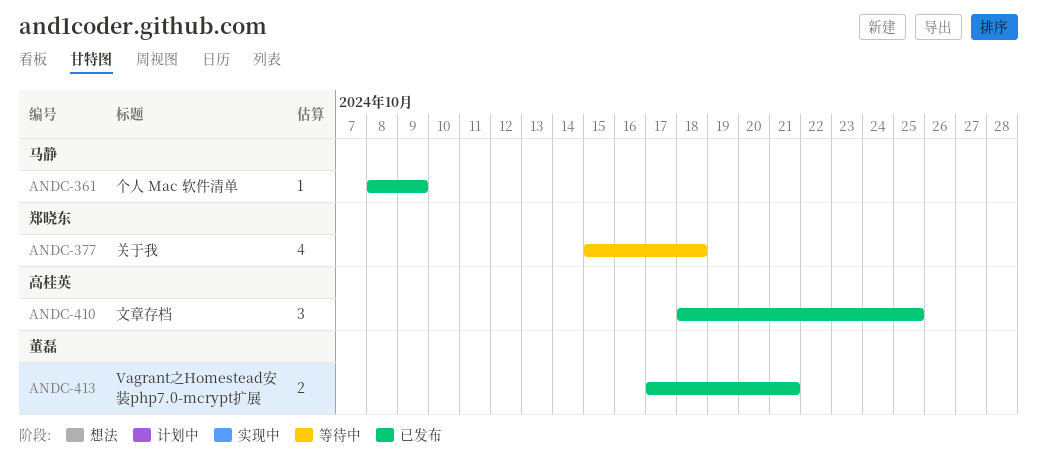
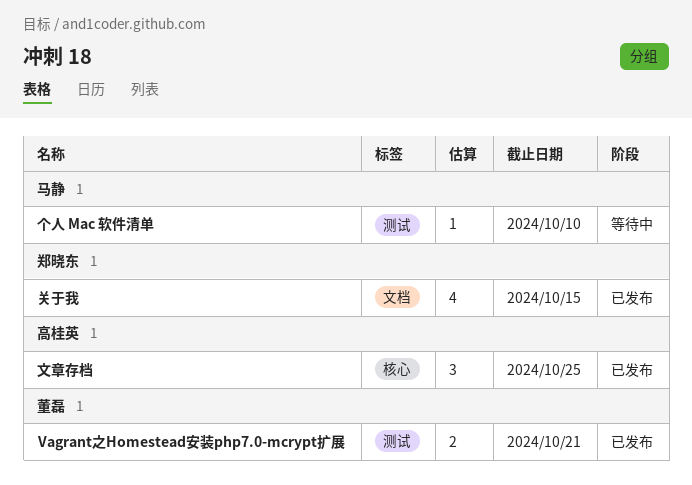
个人 Mac 软件清单, status: 已发布 -> 等待中
个人 Mac 软件清单, due: Oct 9 -> Oct 10
关于我, status: 等待中 -> 已发布
关于我, due: Oct 18 -> Oct 15

